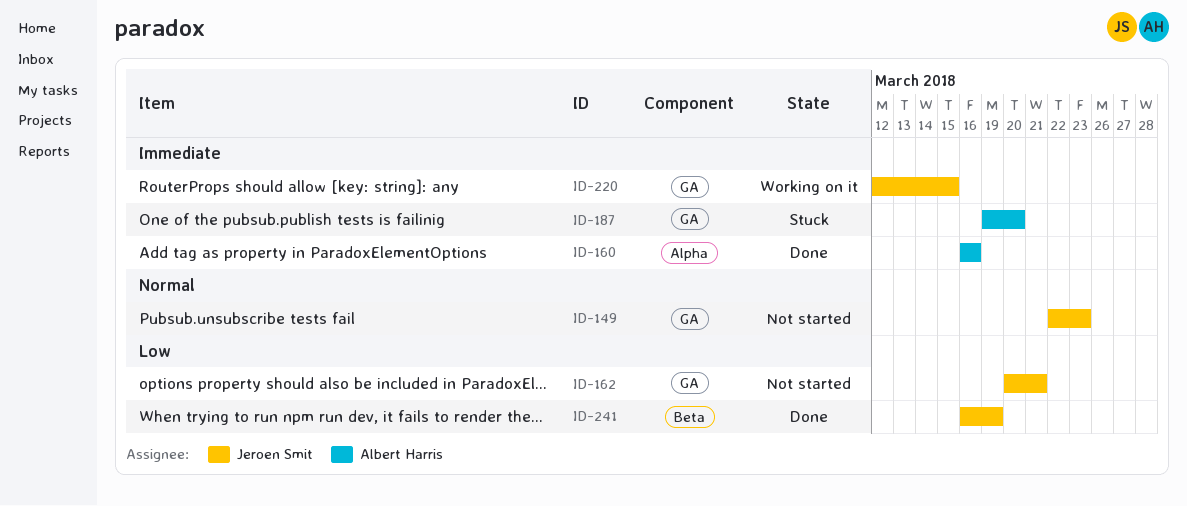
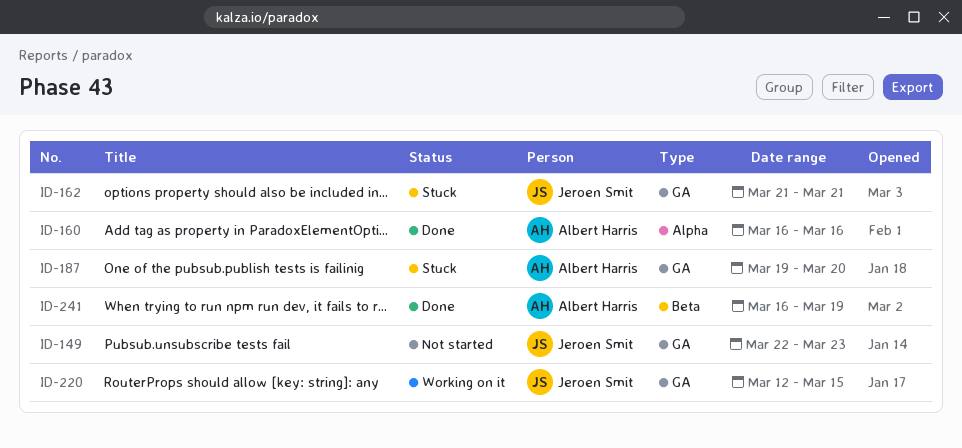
ID-162, status: Not started -> Stuck
ID-162, start: Mar 20 -> Mar 21
ID-241, owner: Jeroen Smit -> Albert Harris

